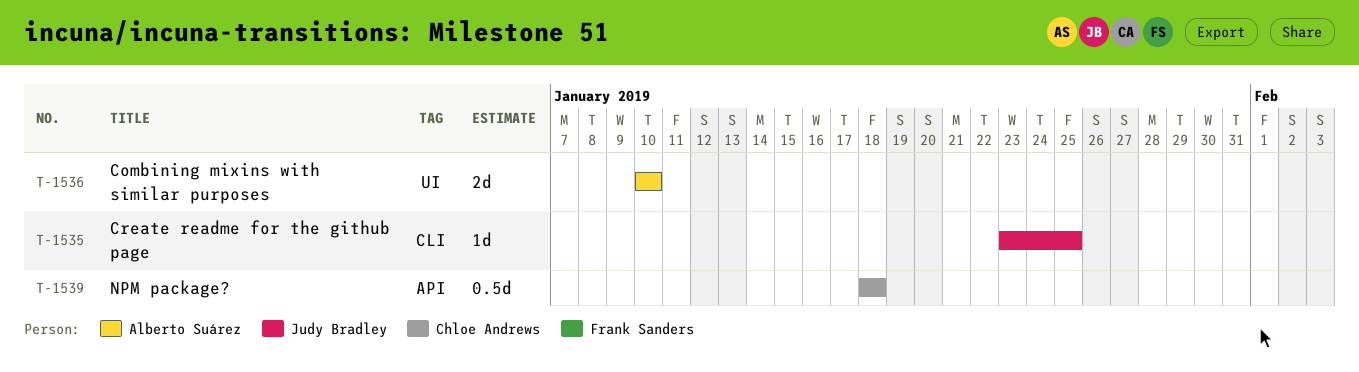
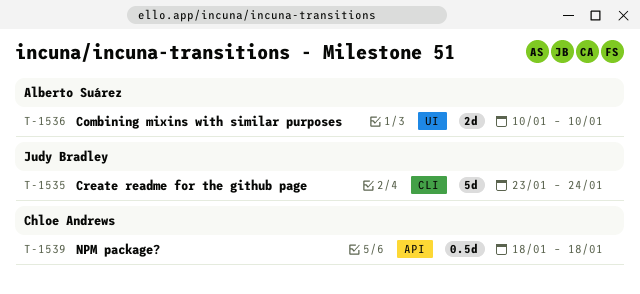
T-1535, estimate: 1d -> 5d
T-1535, due: Jan 25 -> Jan 24

